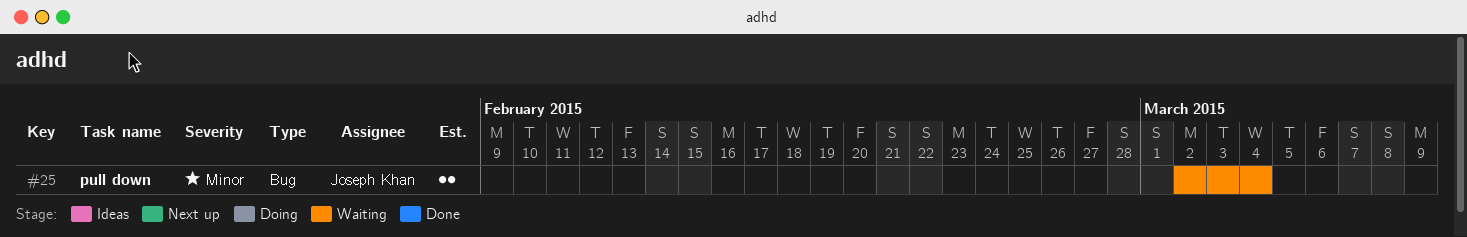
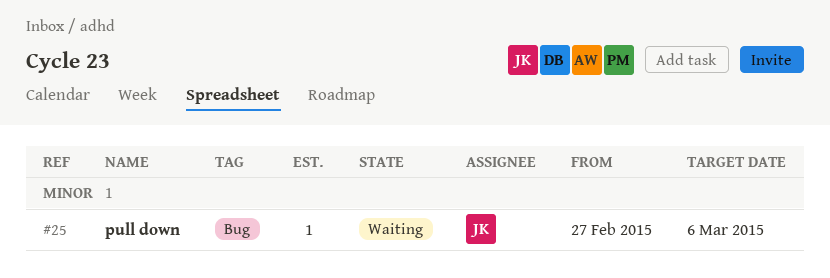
#25, estimate: 2 -> 1
#25, start: Mar 2 -> Feb 27
#25, due: Mar 4 -> Mar 6

